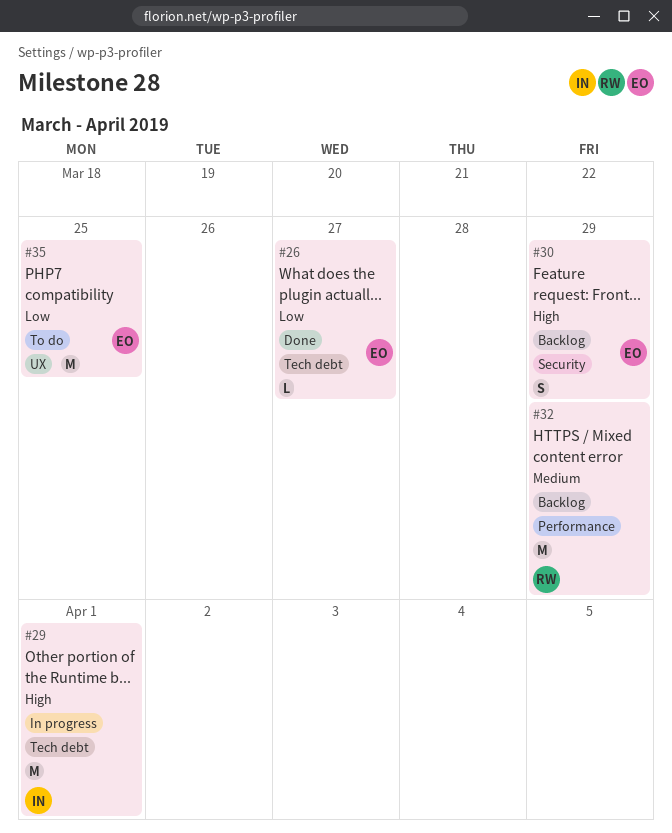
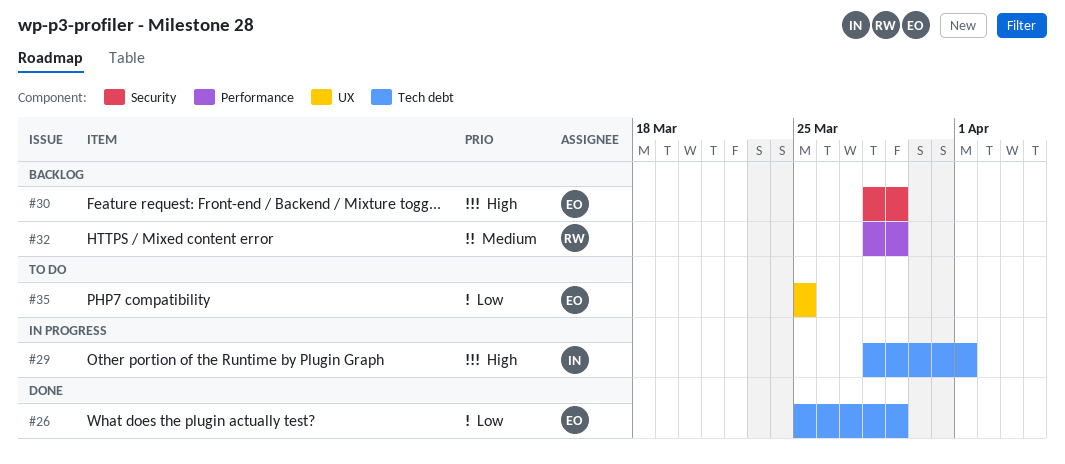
#26, due: Mar 27 -> Mar 29

